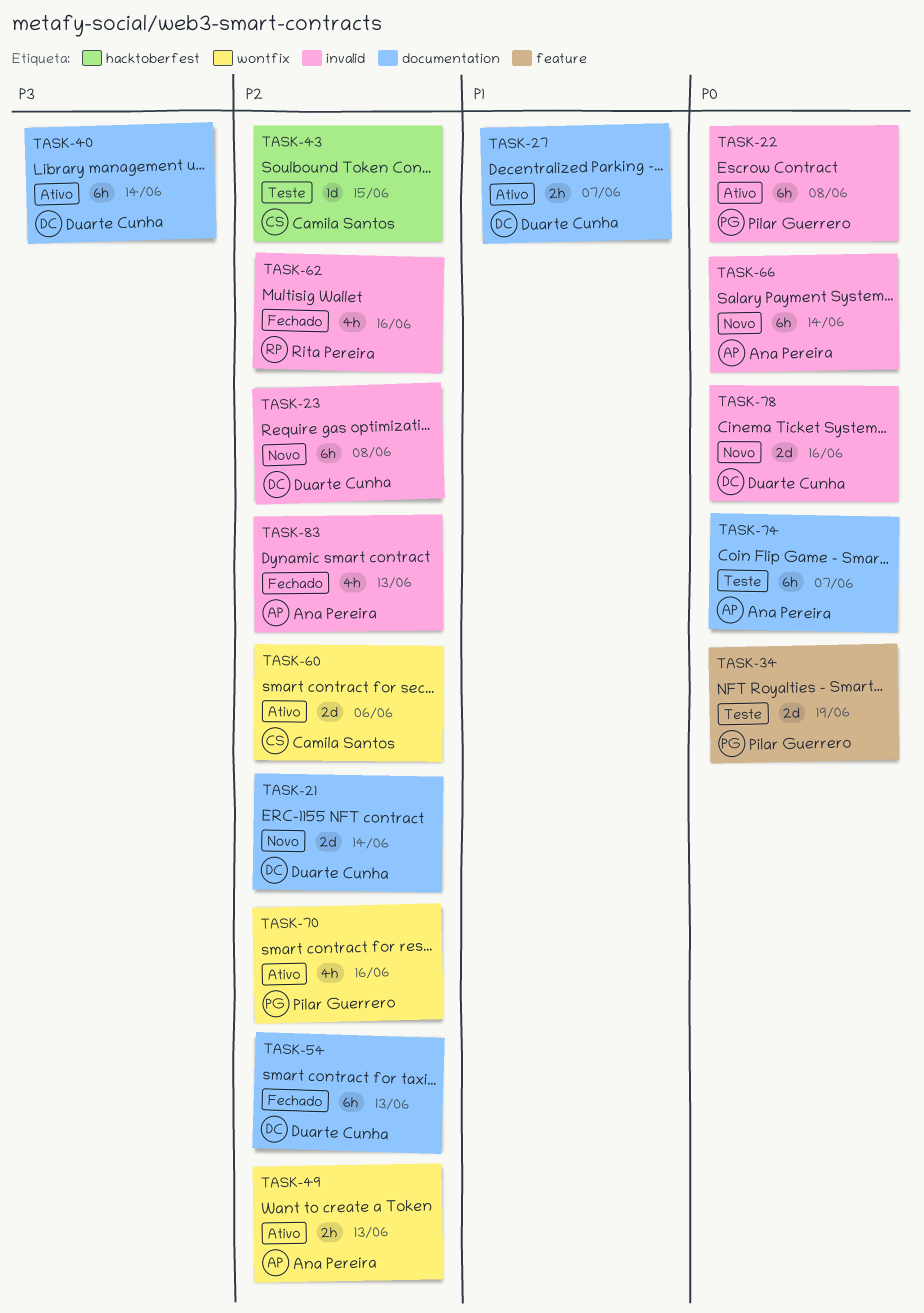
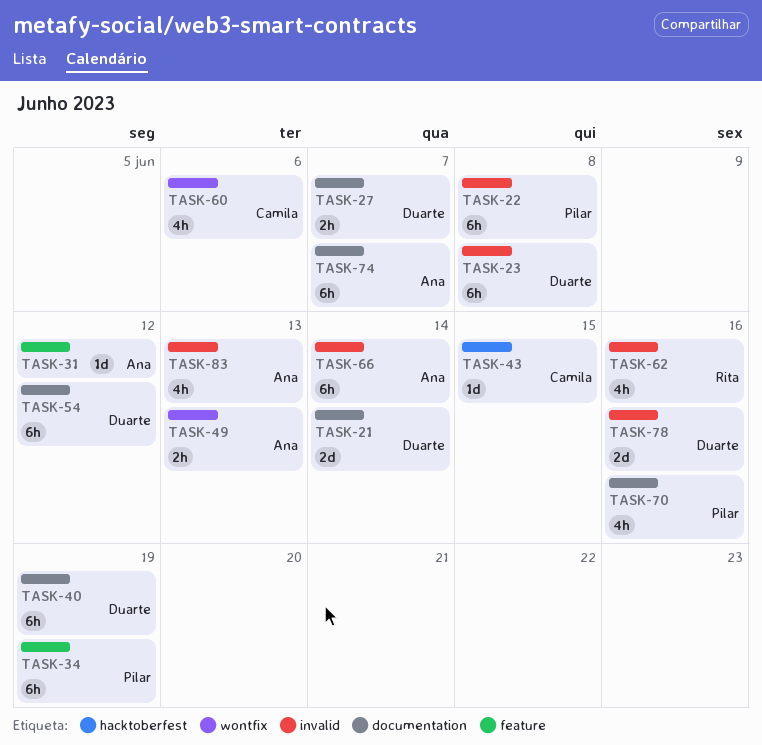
TASK-31: none -> present
TASK-34, estimate: 2d -> 6h
TASK-40, due: Jun 14 -> Jun 19
TASK-54, due: Jun 13 -> Jun 12
TASK-60, estimate: 2d -> 4h
TASK-70, label: wontfix -> documentation

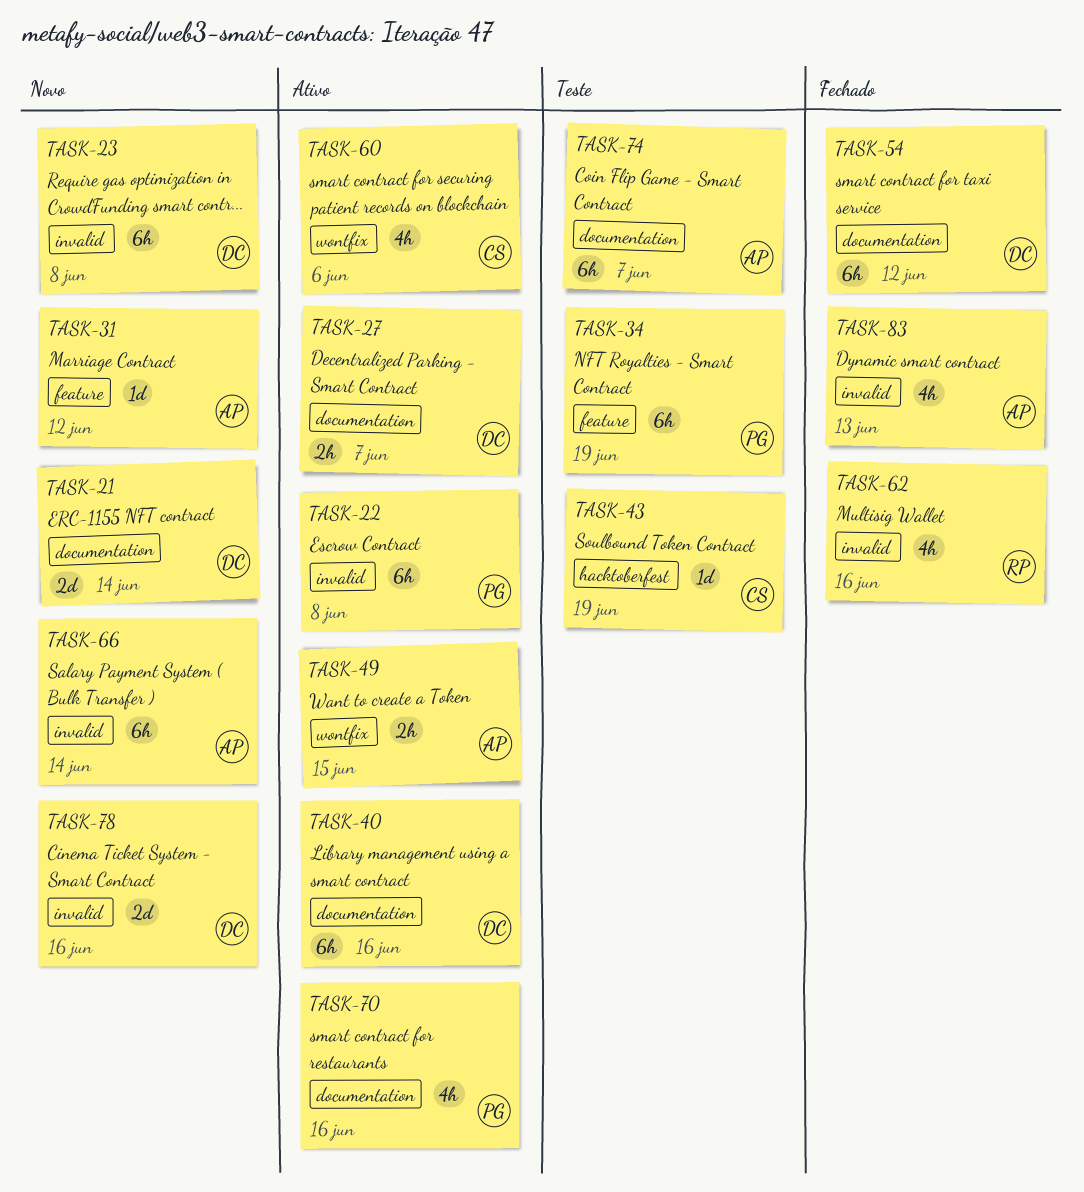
TASK-40, due: Jun 19 -> Jun 16
TASK-43, due: Jun 15 -> Jun 19
TASK-49, due: Jun 13 -> Jun 15

